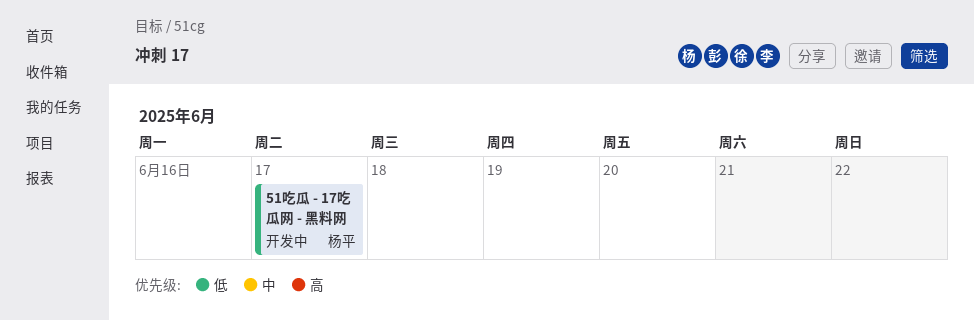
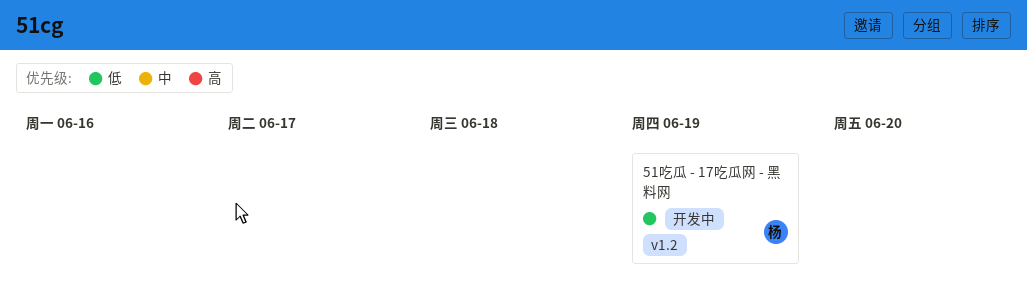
51吃瓜 - 17吃瓜网 - 黑料网, due: Jun 17 -> Jun 19

